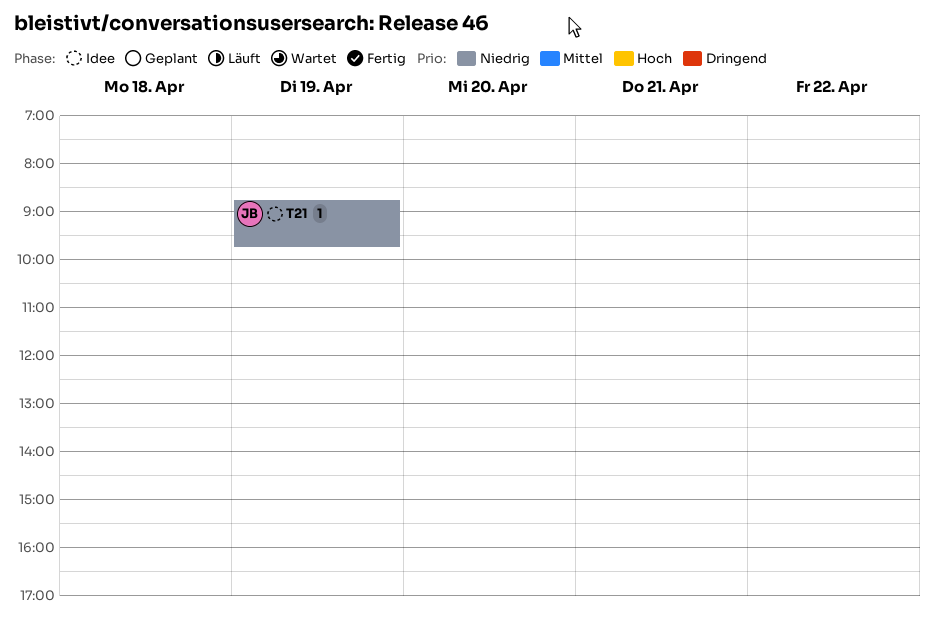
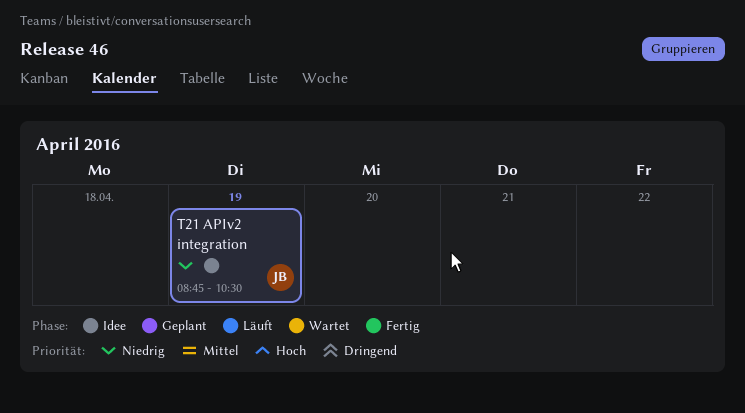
T21, ends: 09:45 -> 10:30

